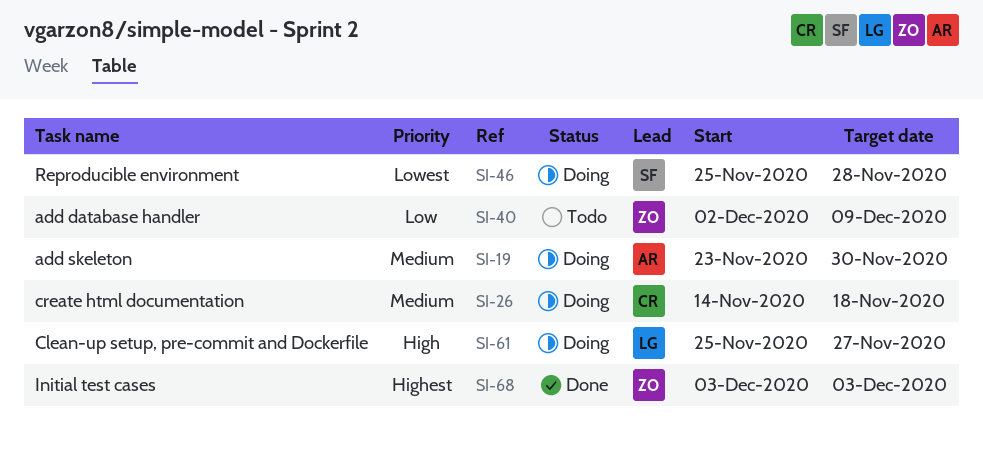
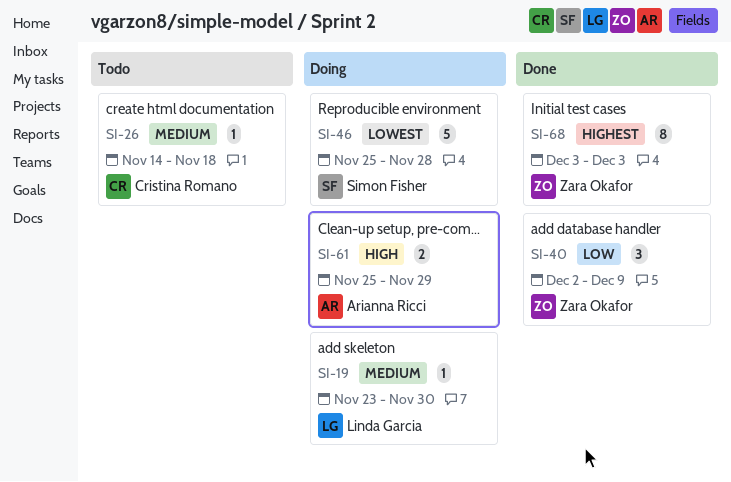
SI-19, owner: Arianna Ricci -> Linda Garcia
SI-26, status: Doing -> Todo
SI-40, status: Todo -> Done
SI-61, owner: Linda Garcia -> Arianna Ricci
SI-61, due: Nov 27 -> Nov 29

